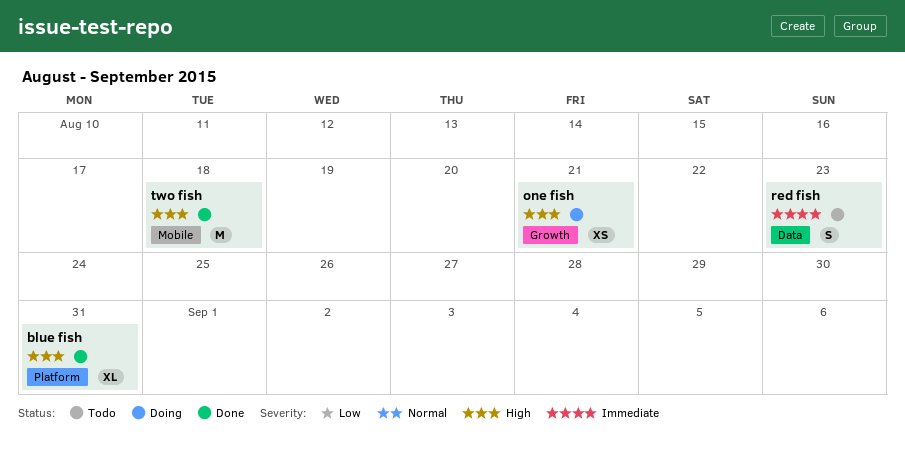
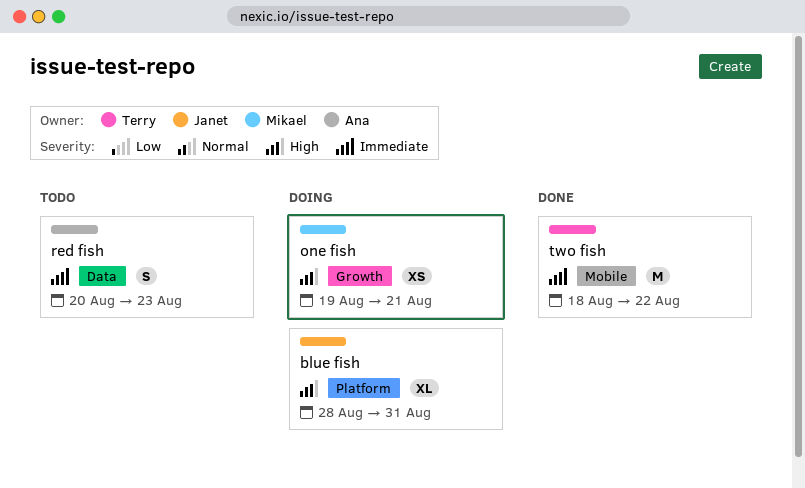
blue fish, status: Done -> Doing
two fish, priority: High -> Immediate
two fish, due: Aug 18 -> Aug 22

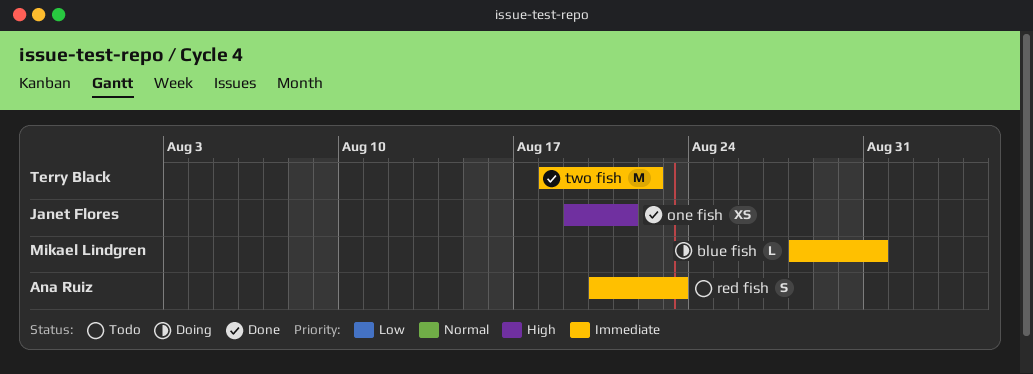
blue fish, owner: Janet Flores -> Mikael Lindgren
blue fish, priority: High -> Immediate
blue fish, estimate: XL -> L
one fish, status: Doing -> Done
one fish, owner: Mikael Lindgren -> Janet Flores

